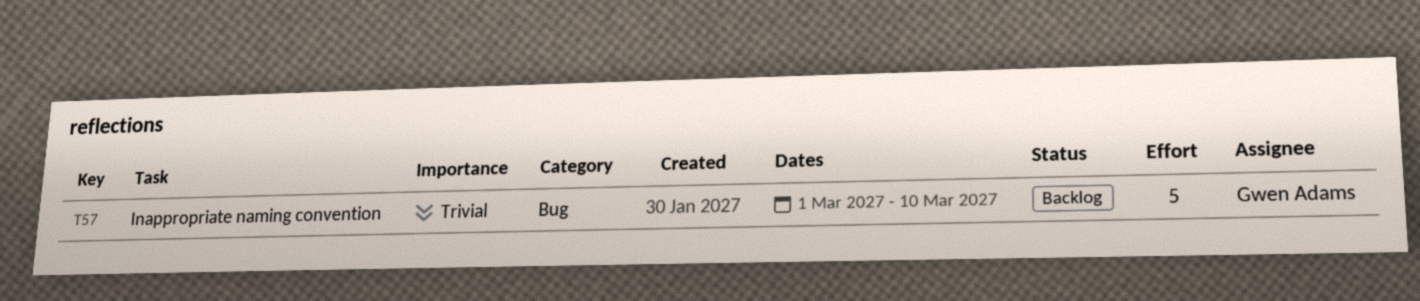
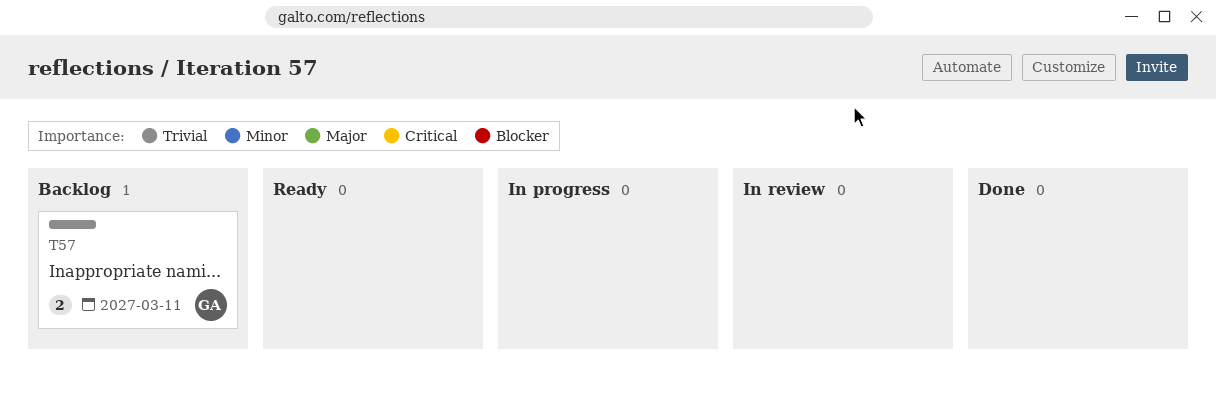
T57, estimate: 5 -> 2
T57, due: Mar 10 -> Mar 11

